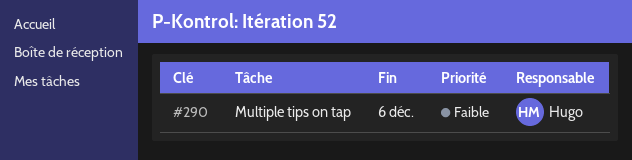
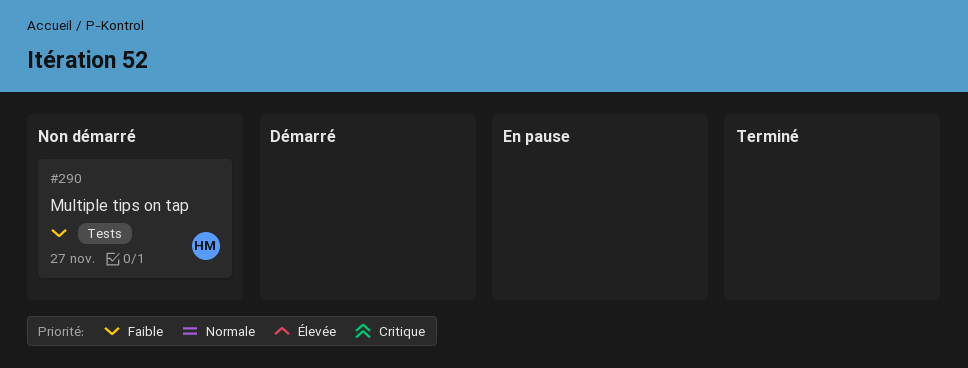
#290, due: Dec 6 -> Nov 27

